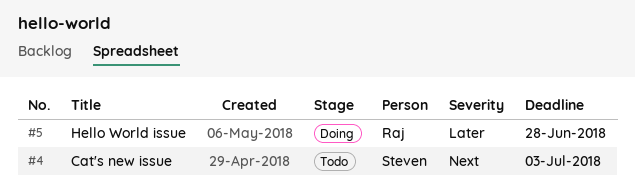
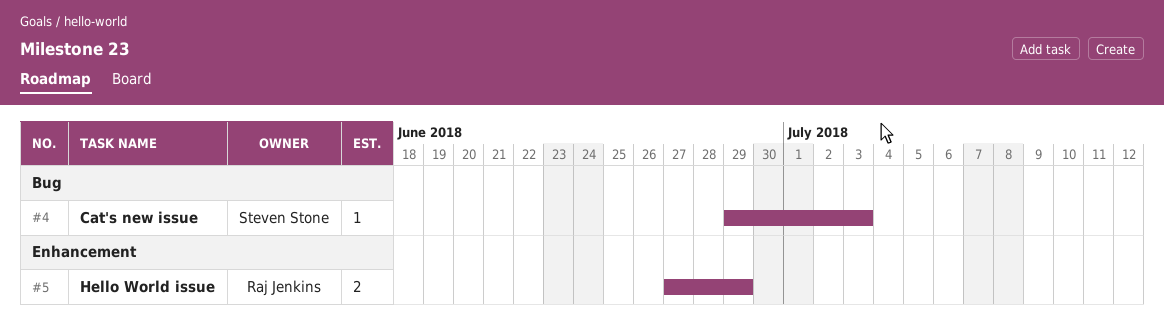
#5, due: Jun 28 -> Jun 29

